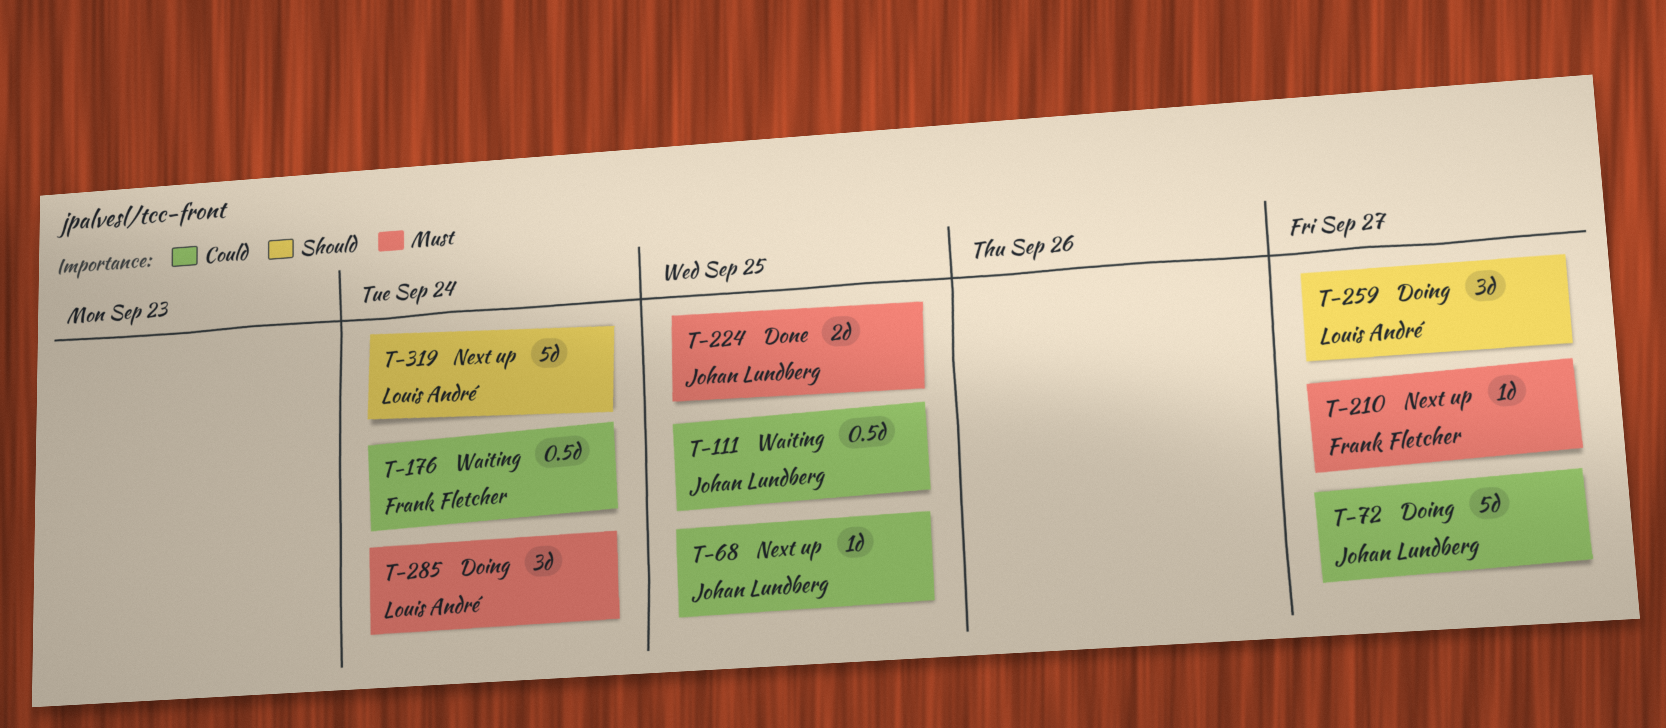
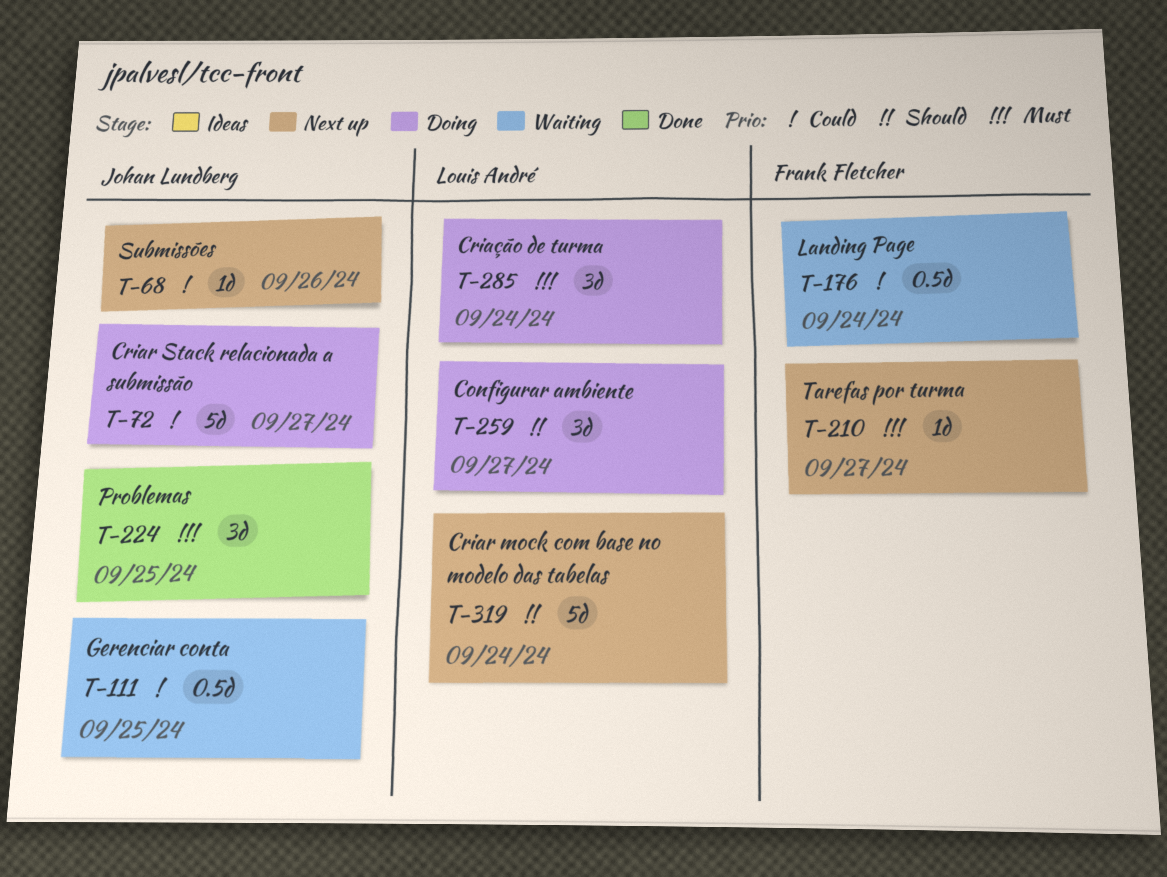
T-68, due: Sep 25 -> Sep 26
T-224, estimate: 2d -> 3d

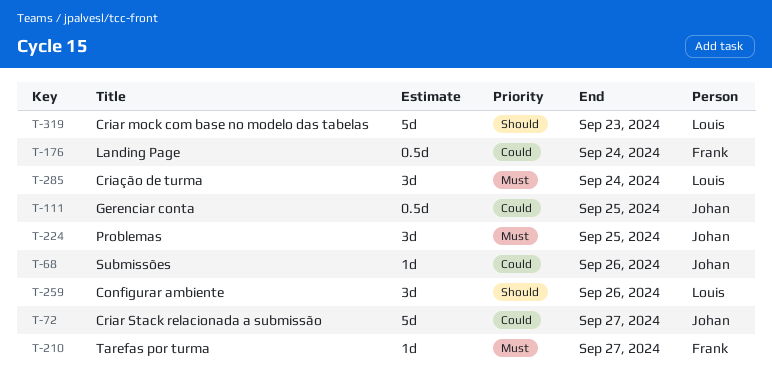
T-259, due: Sep 27 -> Sep 26
T-319, due: Sep 24 -> Sep 23

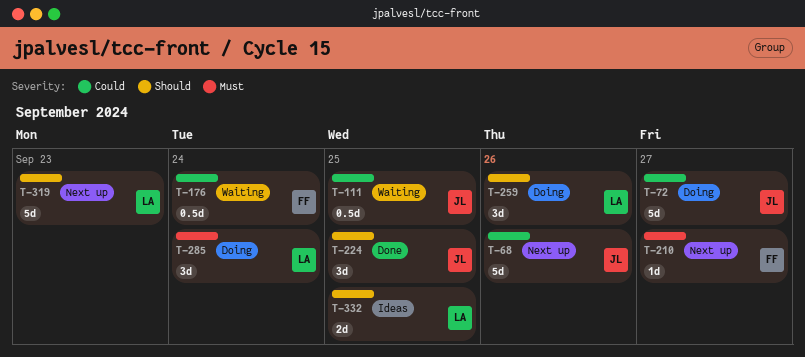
T-68, estimate: 1d -> 5d
T-224, priority: Must -> Should
T-332: none -> present

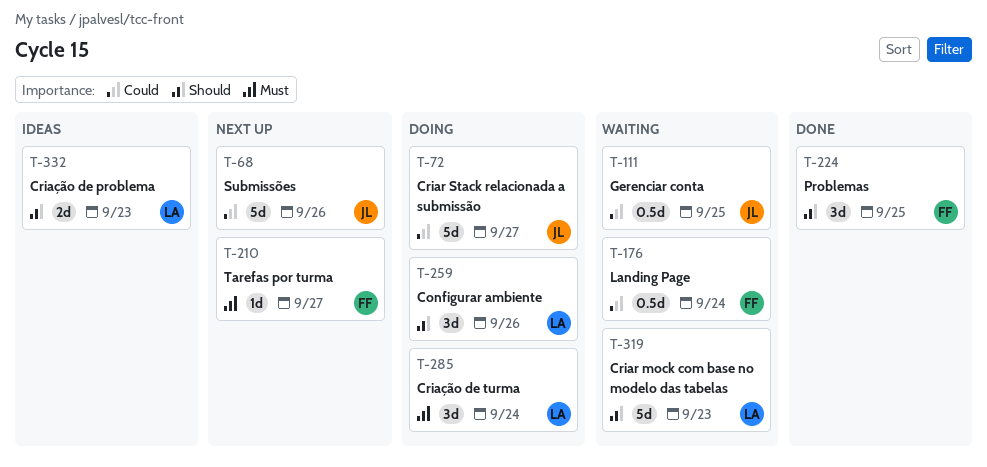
T-224, owner: JL -> FF
T-319, status: Next up -> Waiting
T-332, due: Sep 25 -> Sep 23

